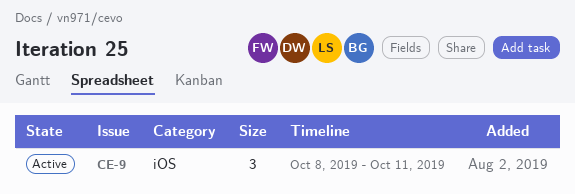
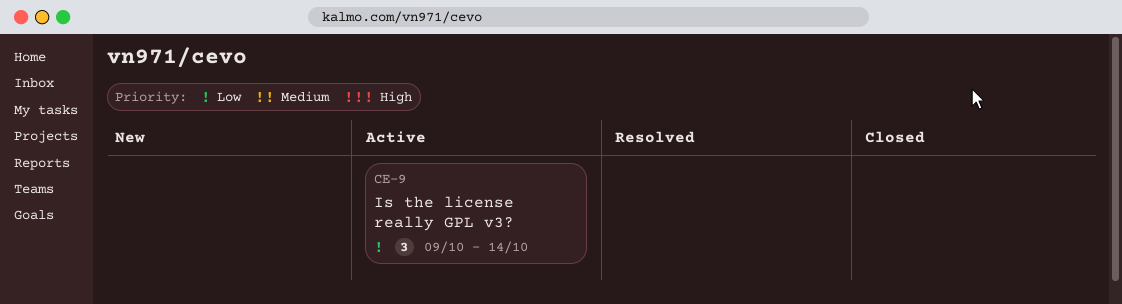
CE-9, start: Oct 8 -> Oct 9
CE-9, due: Oct 11 -> Oct 14

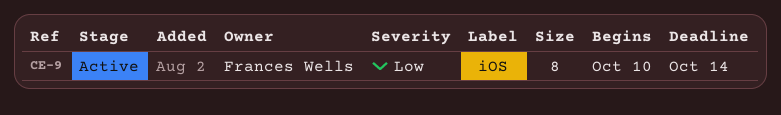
CE-9, estimate: 3 -> 8
CE-9, start: Oct 9 -> Oct 10

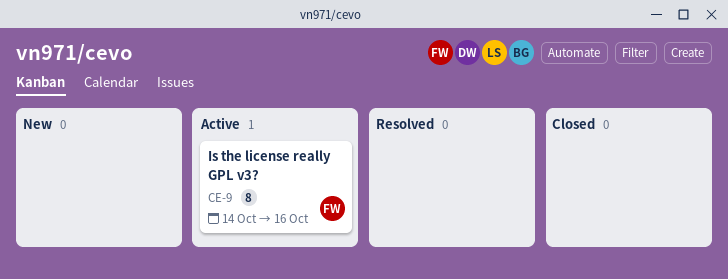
CE-9, start: Oct 10 -> Oct 14
CE-9, due: Oct 14 -> Oct 16

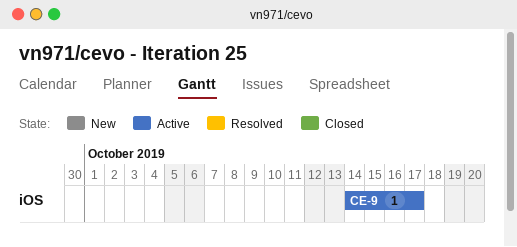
CE-9, estimate: 8 -> 1
CE-9, due: Oct 16 -> Oct 17

